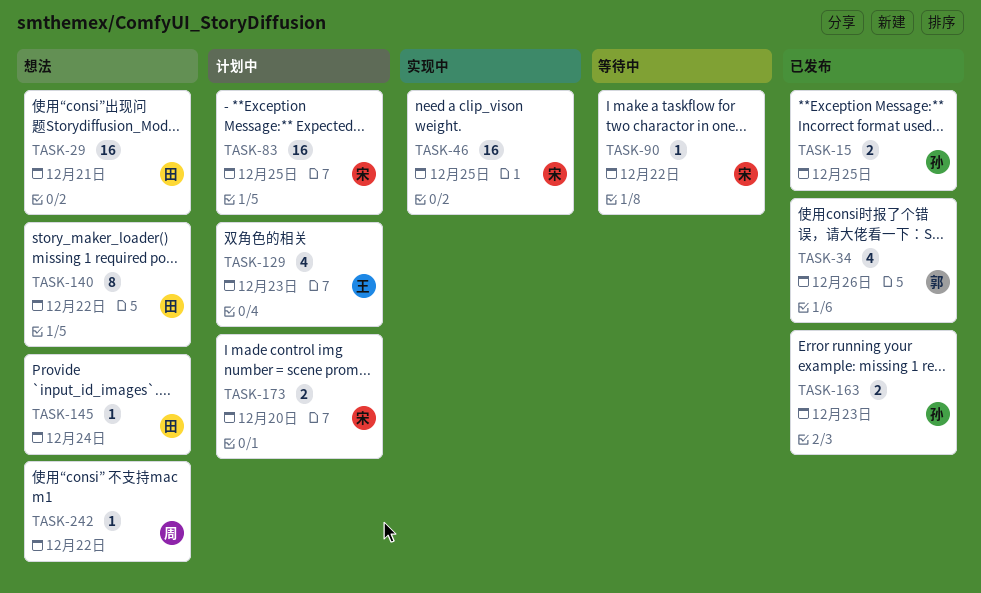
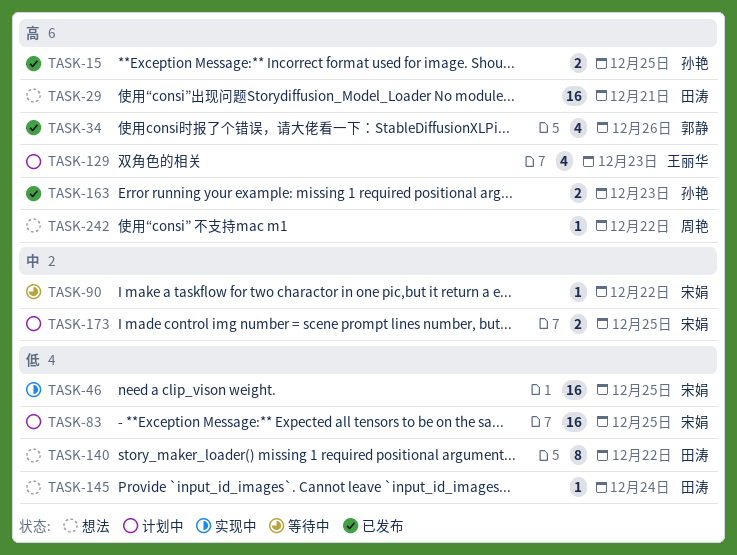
TASK-173, due: Dec 20 -> Dec 25

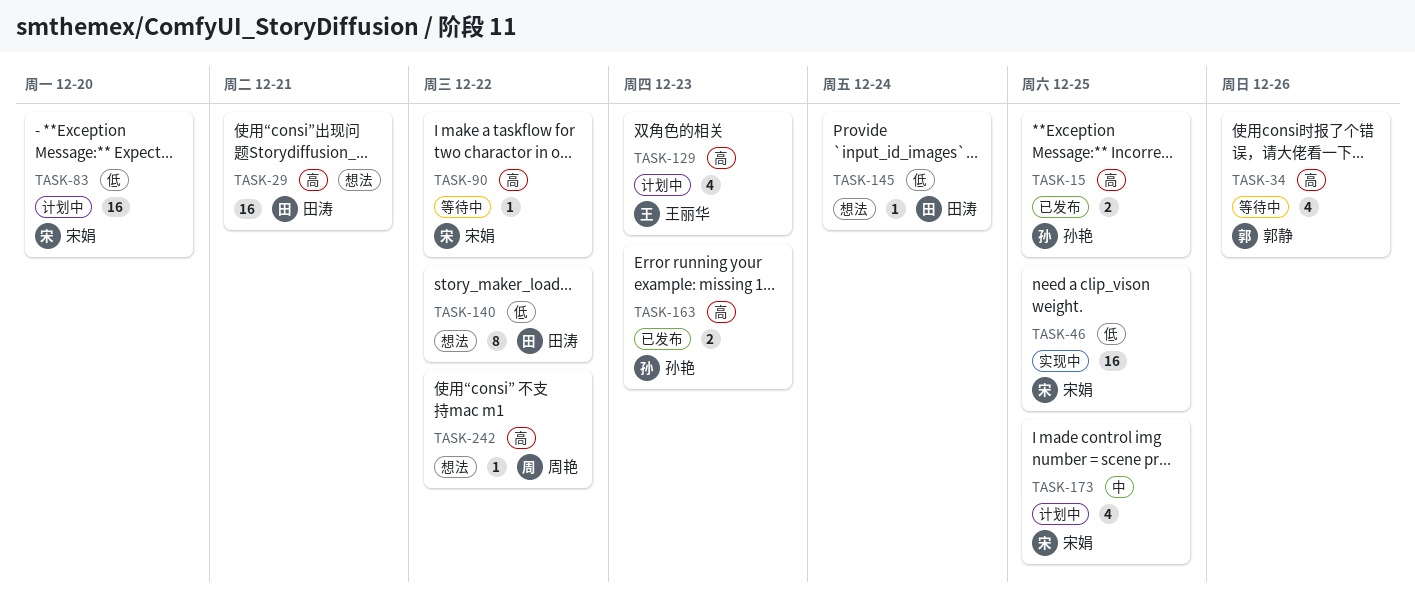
TASK-34, status: 已发布 -> 等待中
TASK-83, due: Dec 25 -> Dec 20
TASK-90, priority: 中 -> 高
TASK-173, estimate: 2 -> 4

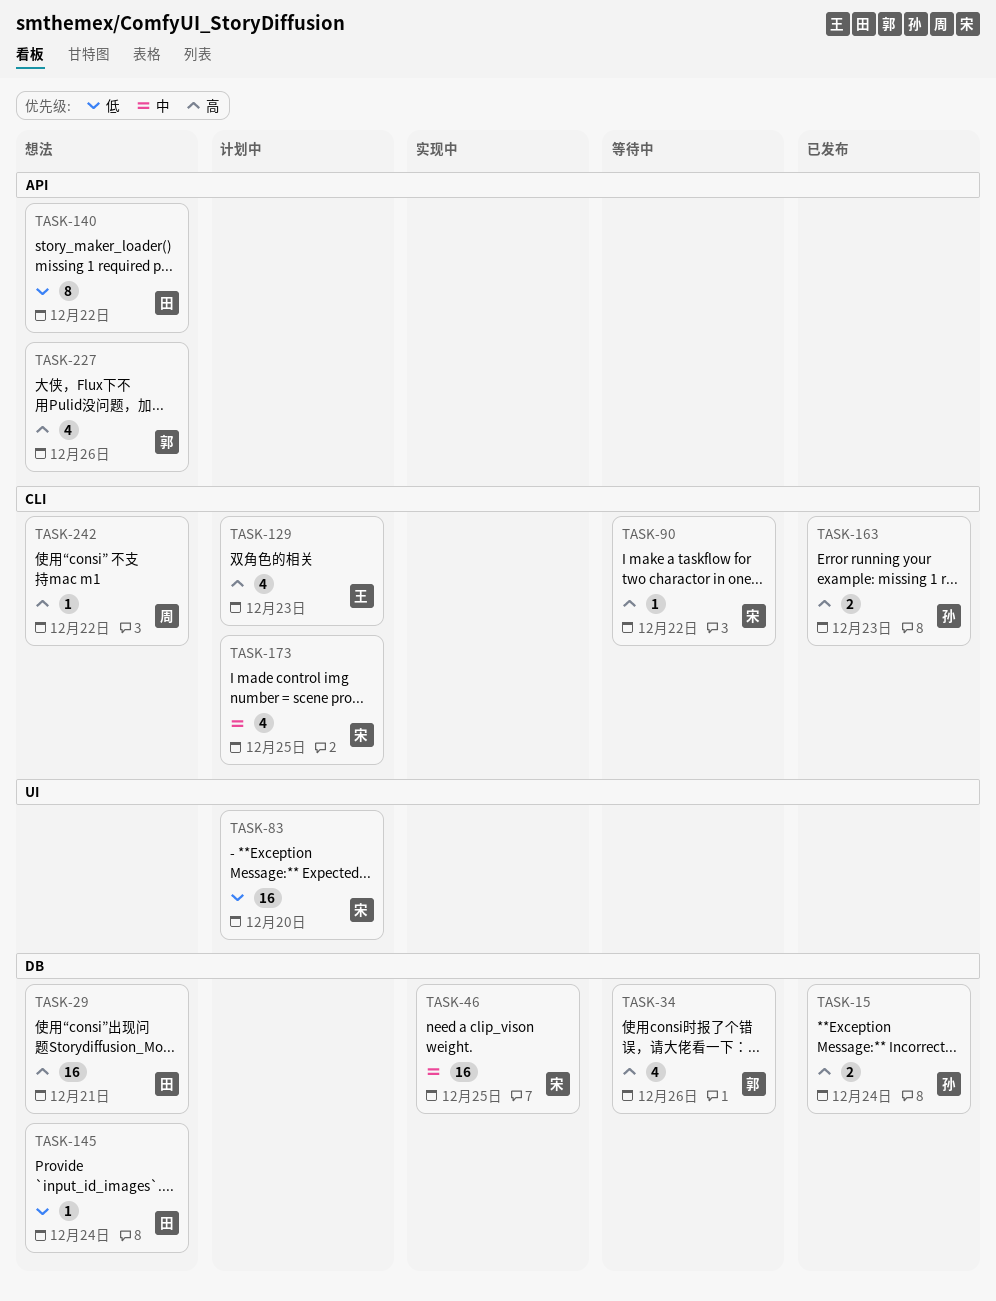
TASK-15, due: Dec 25 -> Dec 24
TASK-46, priority: 低 -> 中
TASK-227: none -> present

